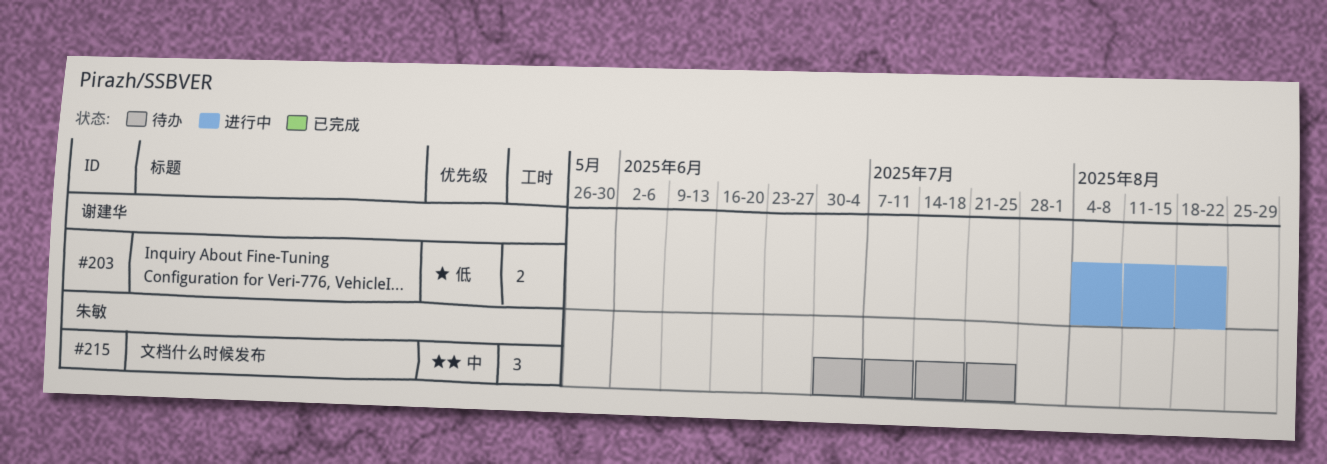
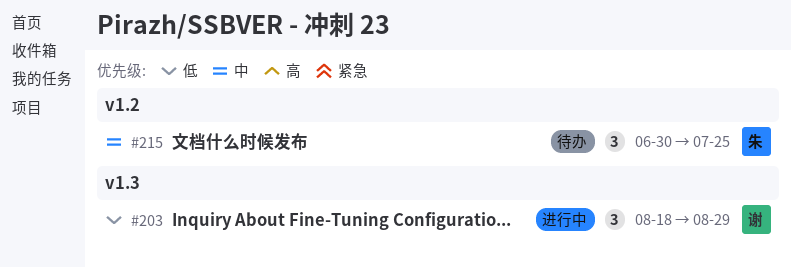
#203, estimate: 2 -> 3
#203, start: Aug 4 -> Aug 18
#203, due: Aug 22 -> Aug 29

